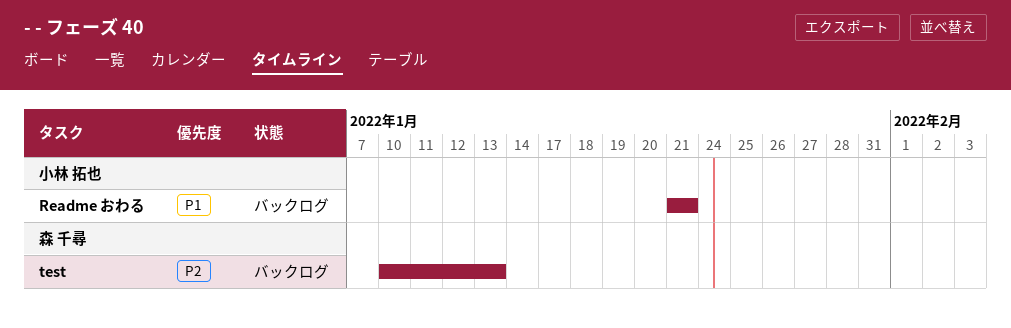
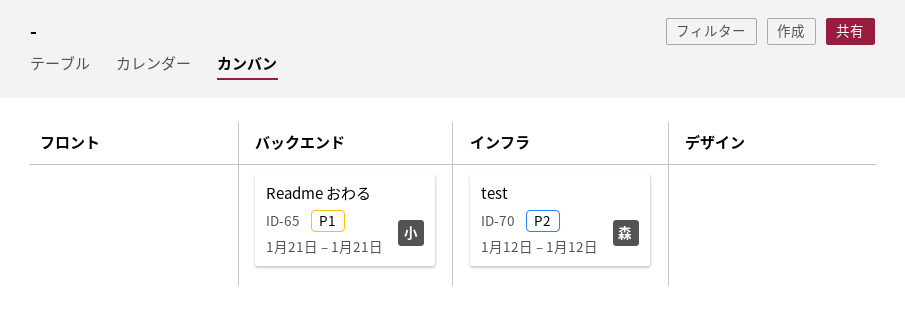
test, start: Jan 10 -> Jan 12
test, due: Jan 13 -> Jan 12

